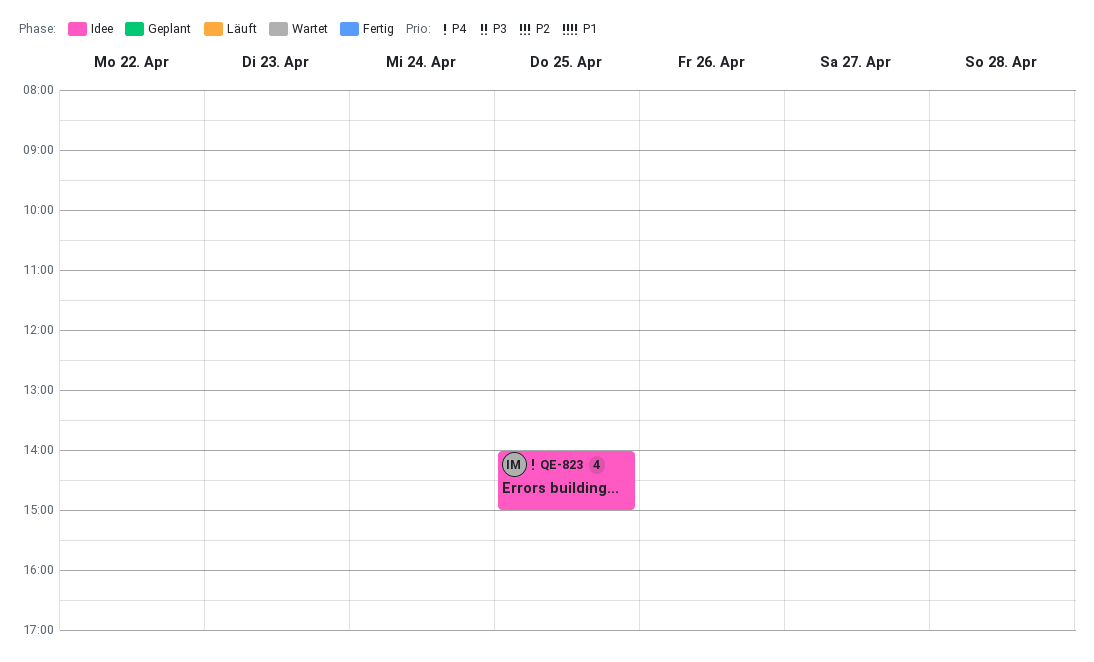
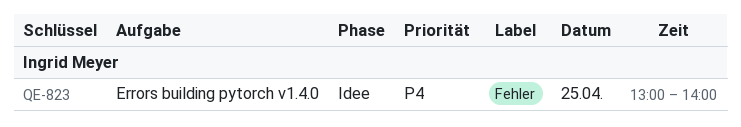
QE-823, begins: 14:00 -> 13:00
QE-823, ends: 15:00 -> 14:00

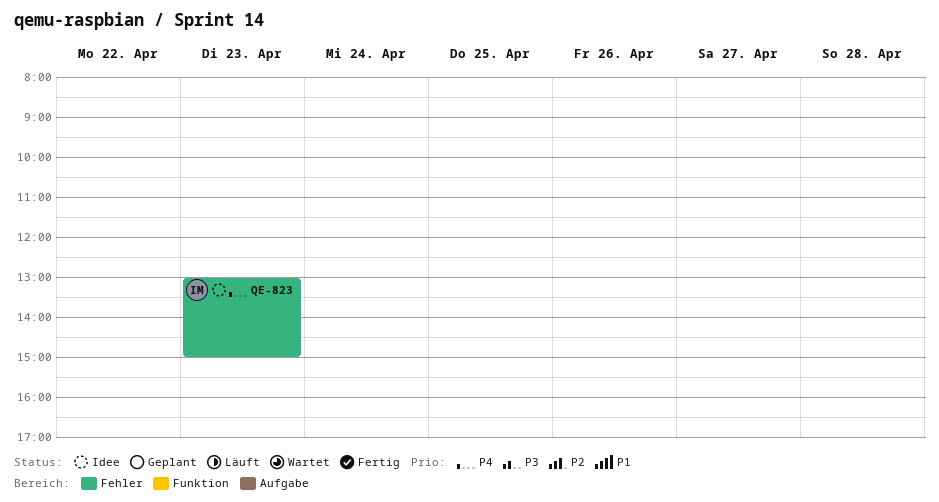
QE-823, day: Apr 25 -> Apr 23
QE-823, ends: 14:00 -> 15:00

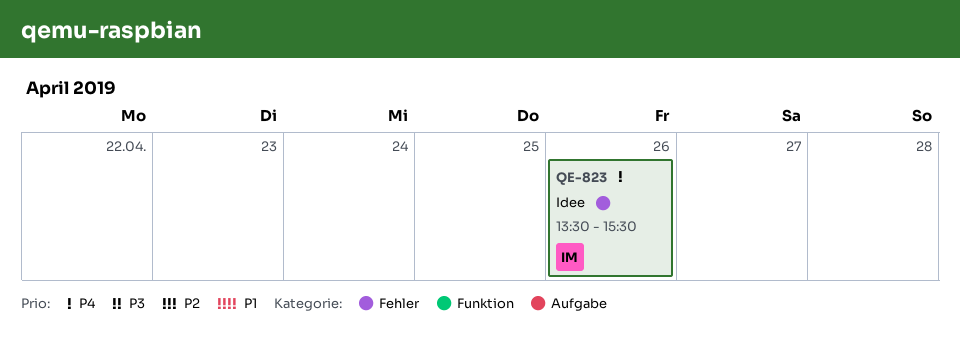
QE-823, day: Apr 23 -> Apr 26
QE-823, begins: 13:00 -> 13:30
QE-823, ends: 15:00 -> 15:30

